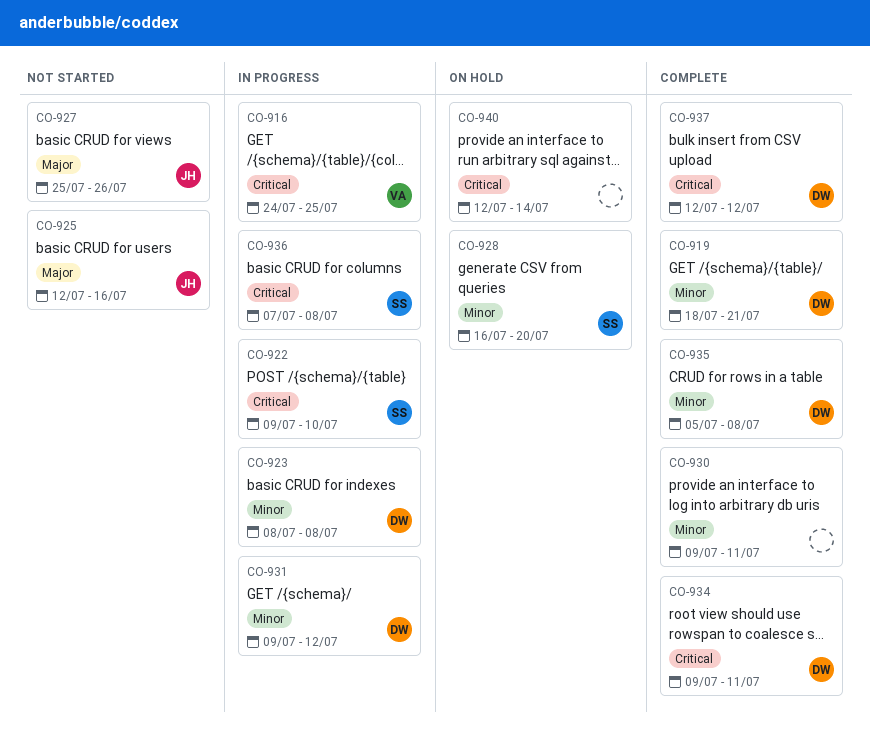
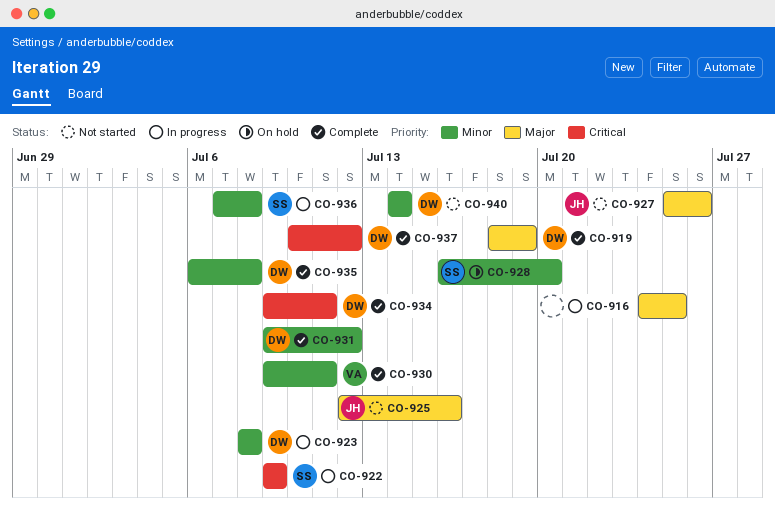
CO-916, owner: VA -> none
CO-916, priority: Critical -> Major
CO-919, priority: Minor -> Major
CO-919, due: Jul 21 -> Jul 19
CO-922, due: Jul 10 -> Jul 9
CO-930, owner: none -> VA
CO-931, status: In progress -> Complete
CO-935, start: Jul 5 -> Jul 6
CO-936, priority: Critical -> Minor
CO-937, start: Jul 12 -> Jul 10
CO-940, status: On hold -> Not started
CO-940, owner: none -> DW
CO-940, priority: Critical -> Minor
CO-940, start: Jul 12 -> Jul 14

